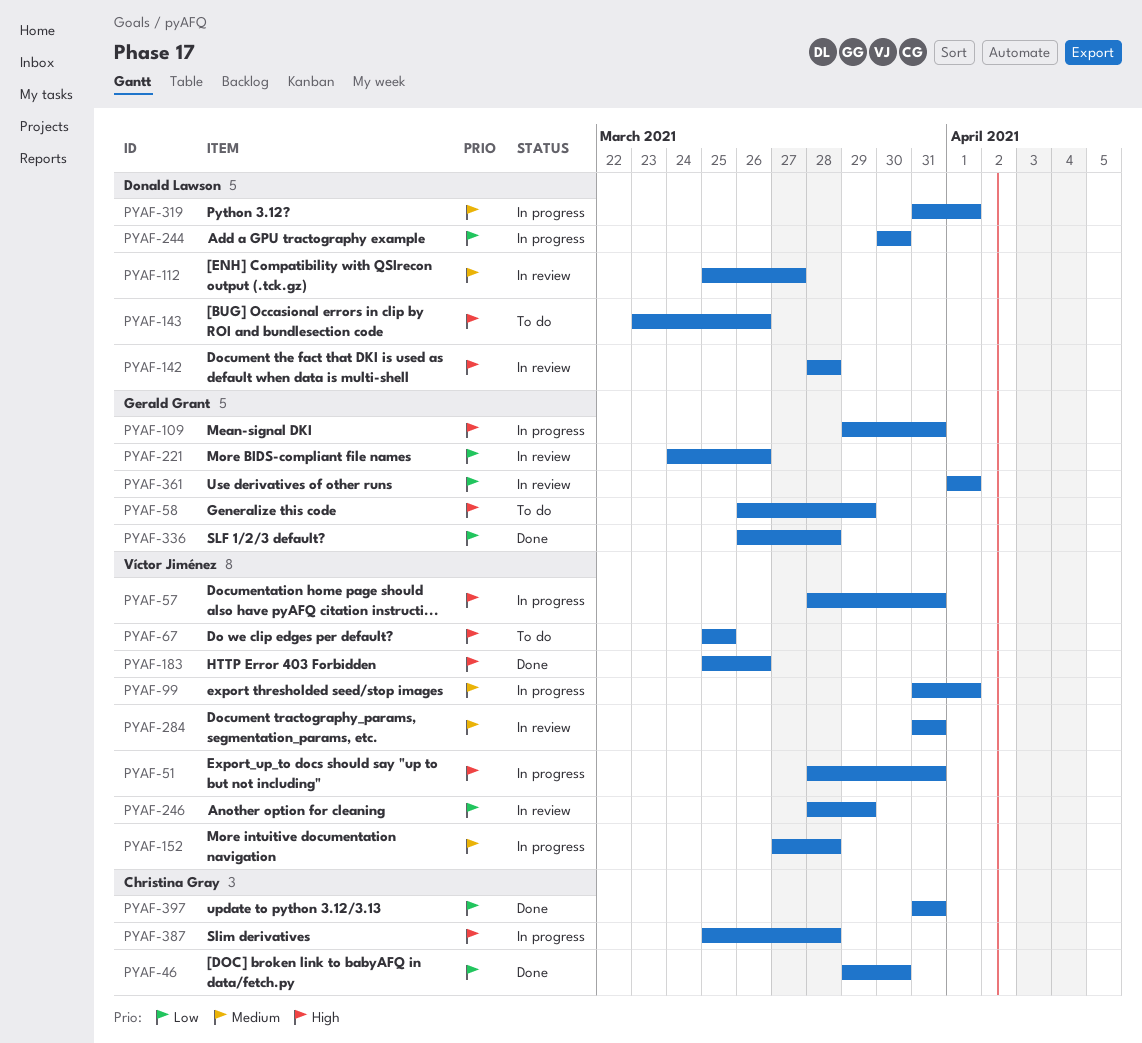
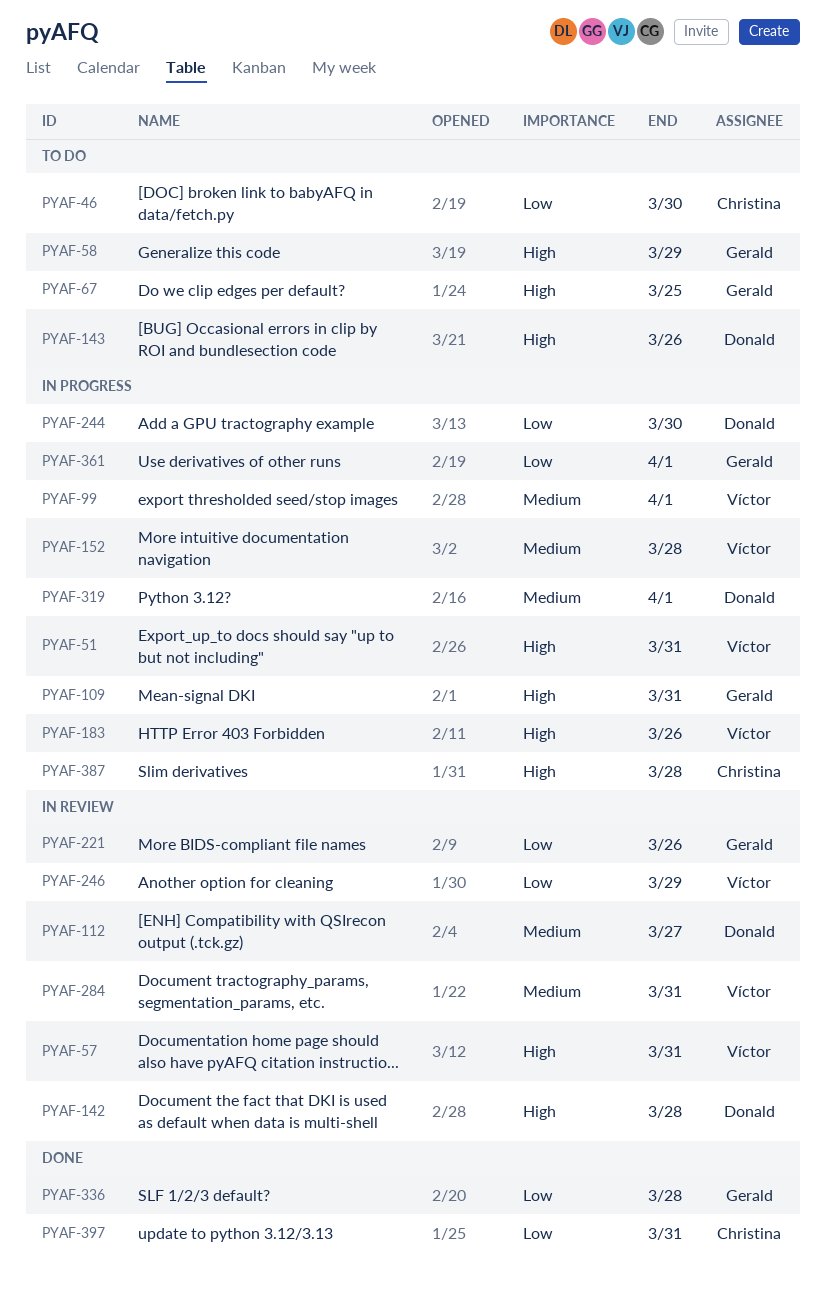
PYAF-46, status: Done -> To do
PYAF-57, status: In progress -> In review
PYAF-67, owner: Víctor Jiménez -> Gerald Grant
PYAF-183, status: Done -> In progress
PYAF-361, status: In review -> In progress

